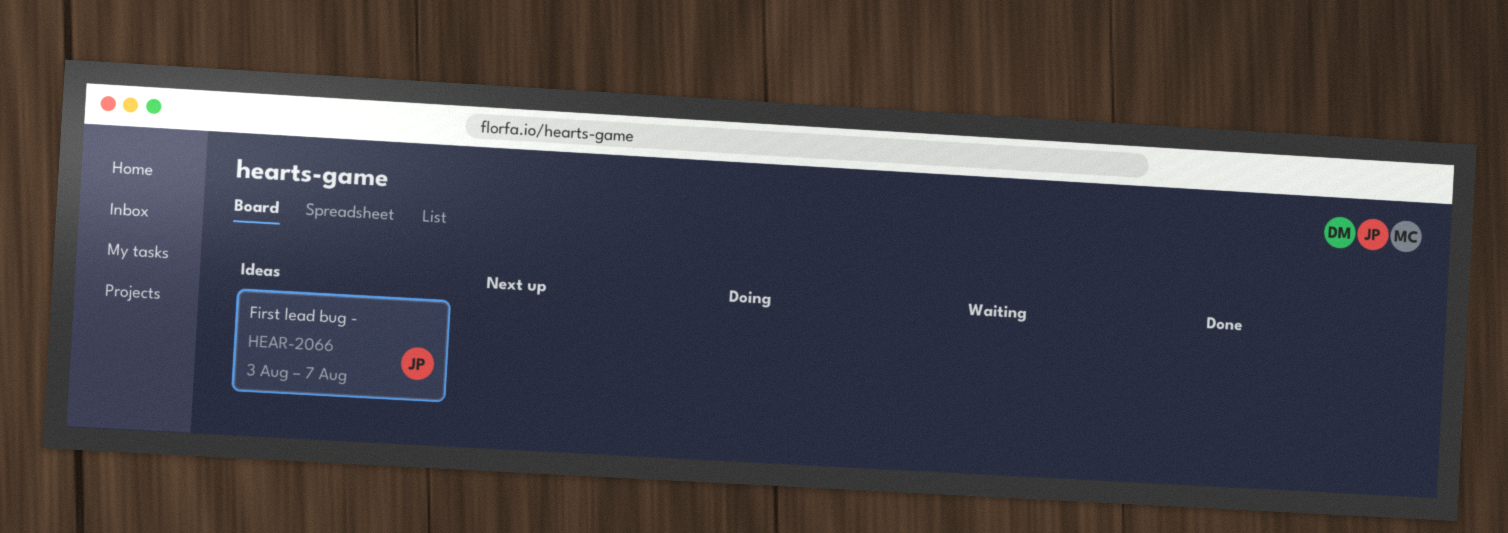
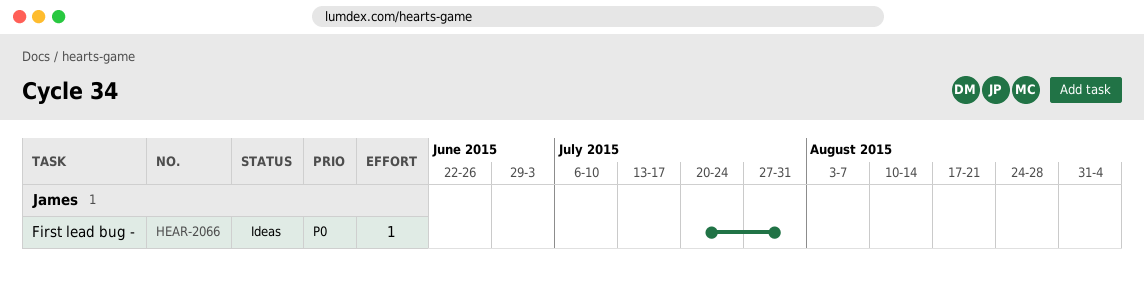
HEAR-2066, start: Aug 3 -> Jul 20
HEAR-2066, due: Aug 7 -> Jul 31

